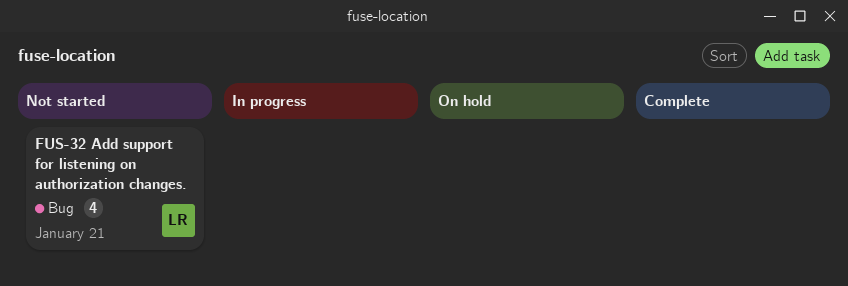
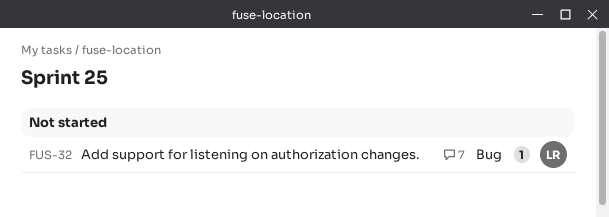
FUS-32, estimate: 4 -> 1

